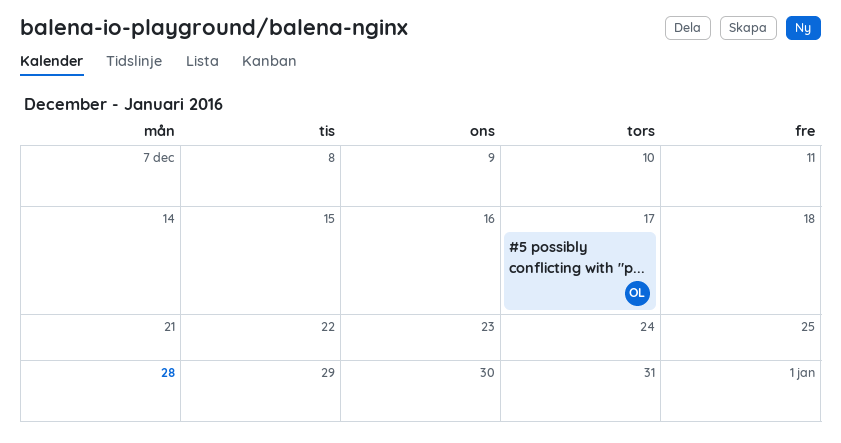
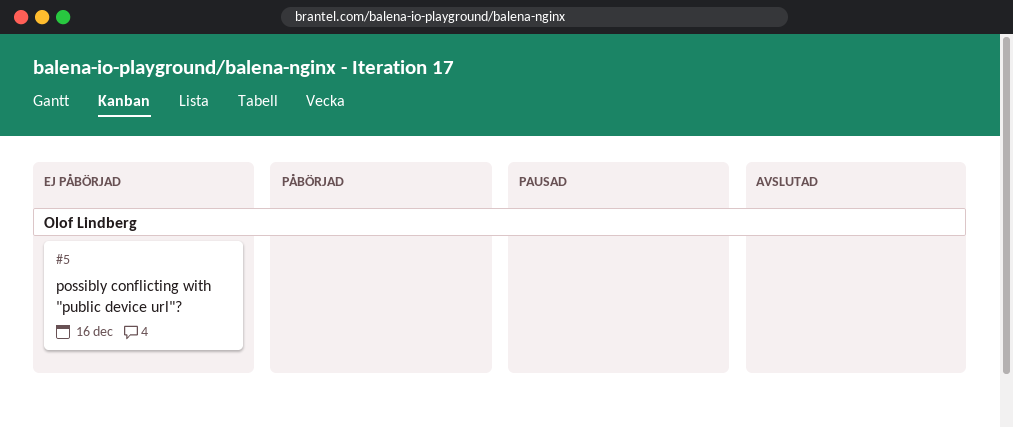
#5, due: Dec 17 -> Dec 16

